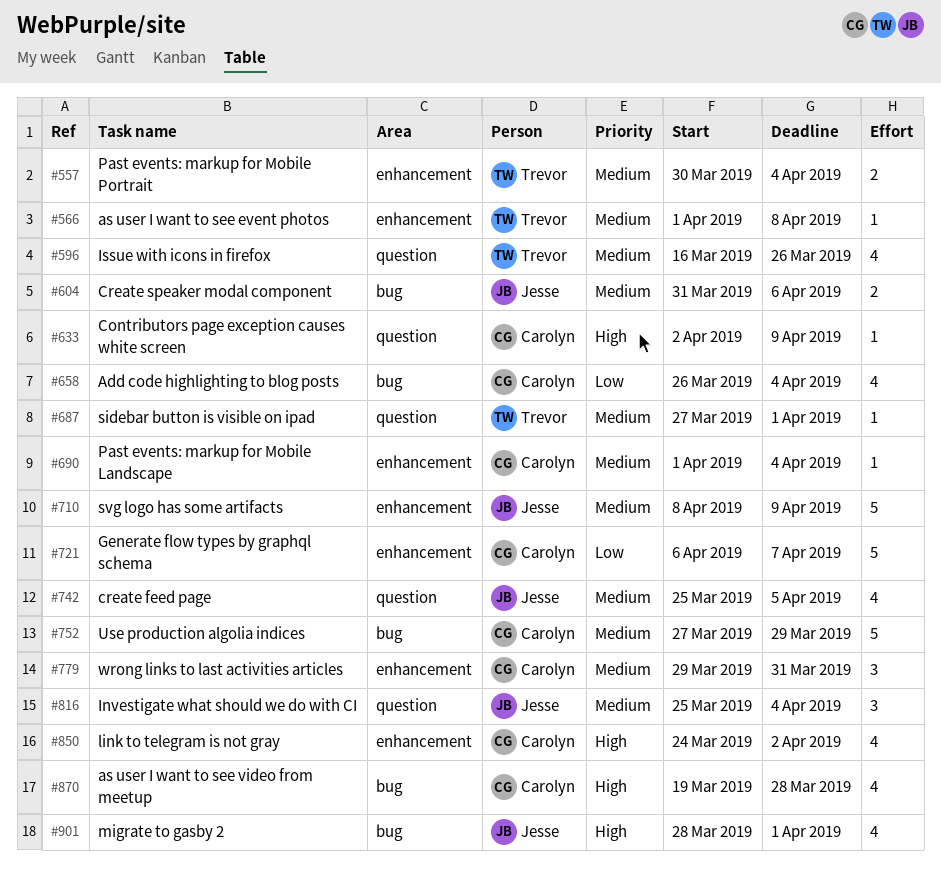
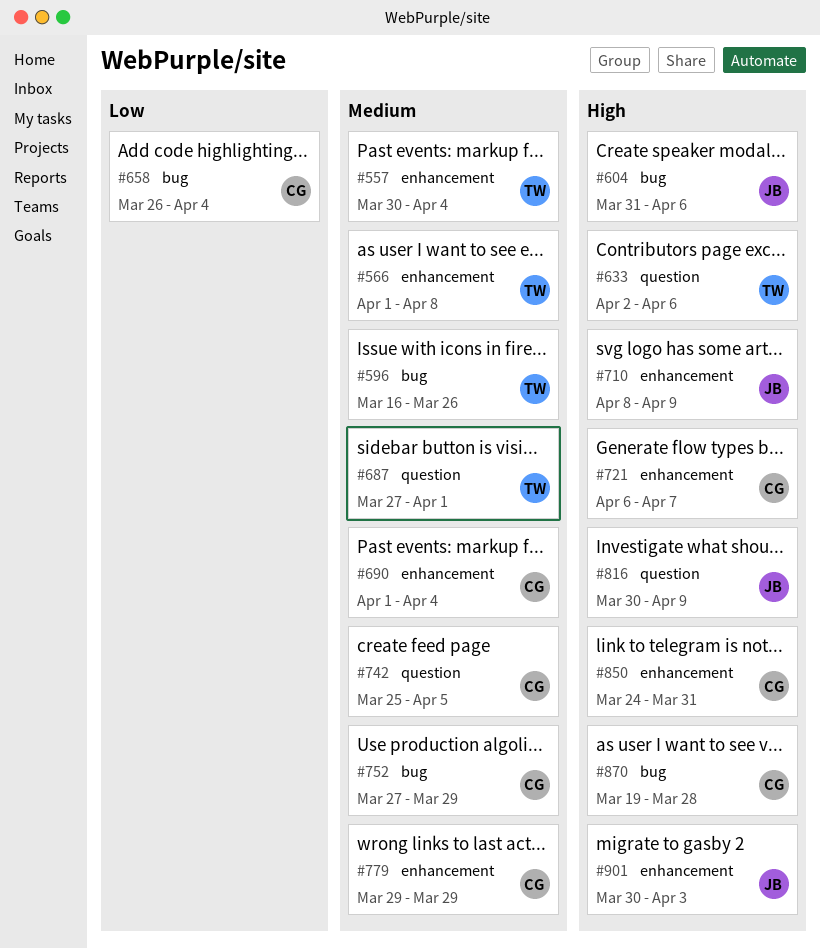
#596, label: question -> bug
#604, priority: Medium -> High
#633, owner: Carolyn -> Trevor
#633, due: Apr 9 -> Apr 6
#710, priority: Medium -> High
#721, priority: Low -> High
#742, owner: Jesse -> Carolyn
#779, due: Mar 31 -> Mar 29
#816, priority: Medium -> High
#816, start: Mar 25 -> Mar 30
#816, due: Apr 4 -> Apr 9
#850, due: Apr 2 -> Mar 31
#901, label: bug -> enhancement
#901, start: Mar 28 -> Mar 30
#901, due: Apr 1 -> Apr 3

